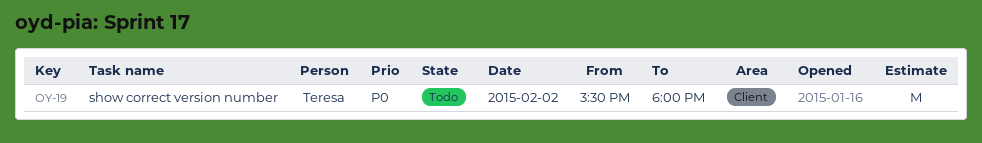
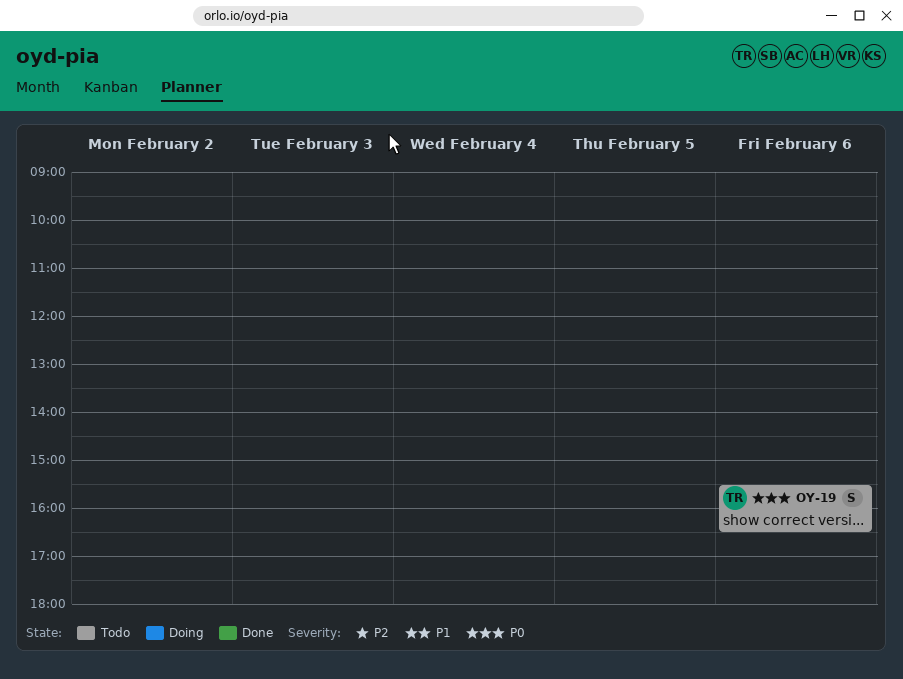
OY-19, estimate: M -> S
OY-19, day: Feb 2 -> Feb 6
OY-19, ends: 18:00 -> 16:30

